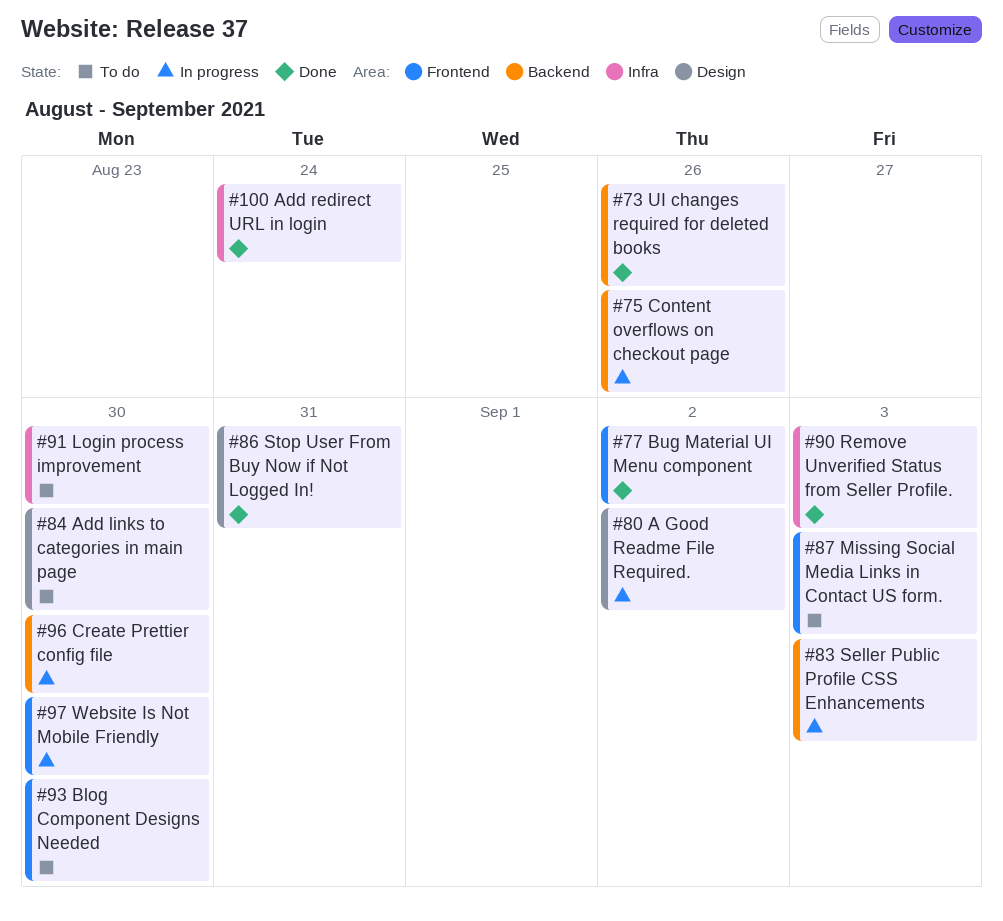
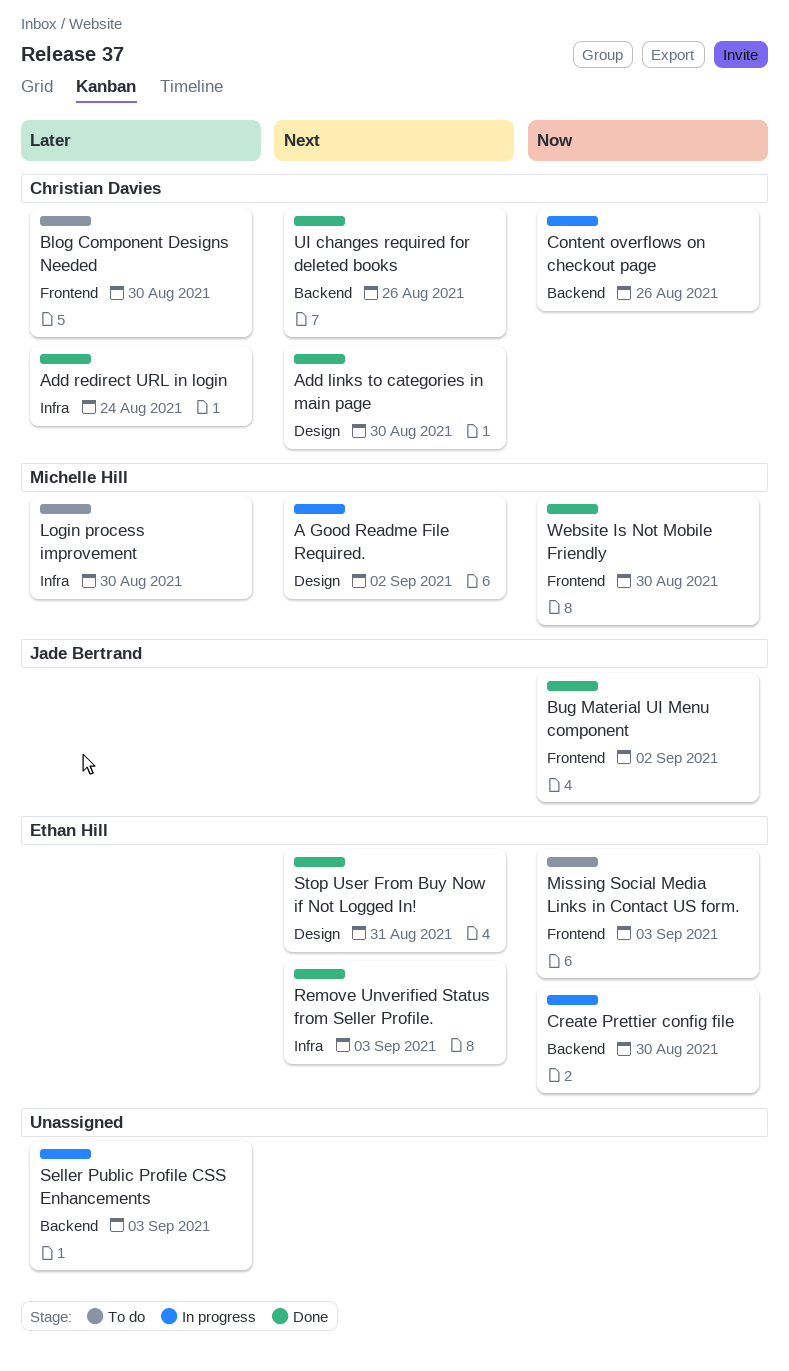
Add links to categories in main page, status: To do -> Done
Website Is Not Mobile Friendly, status: In progress -> Done

